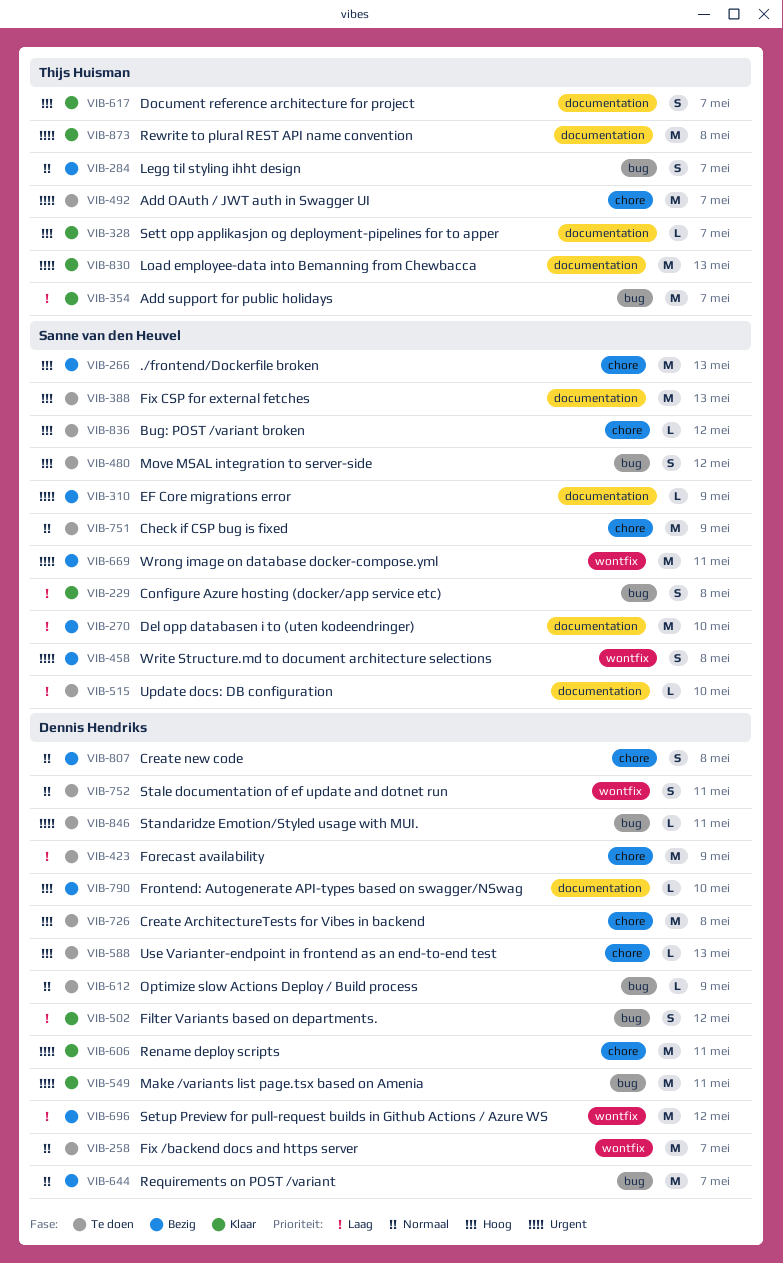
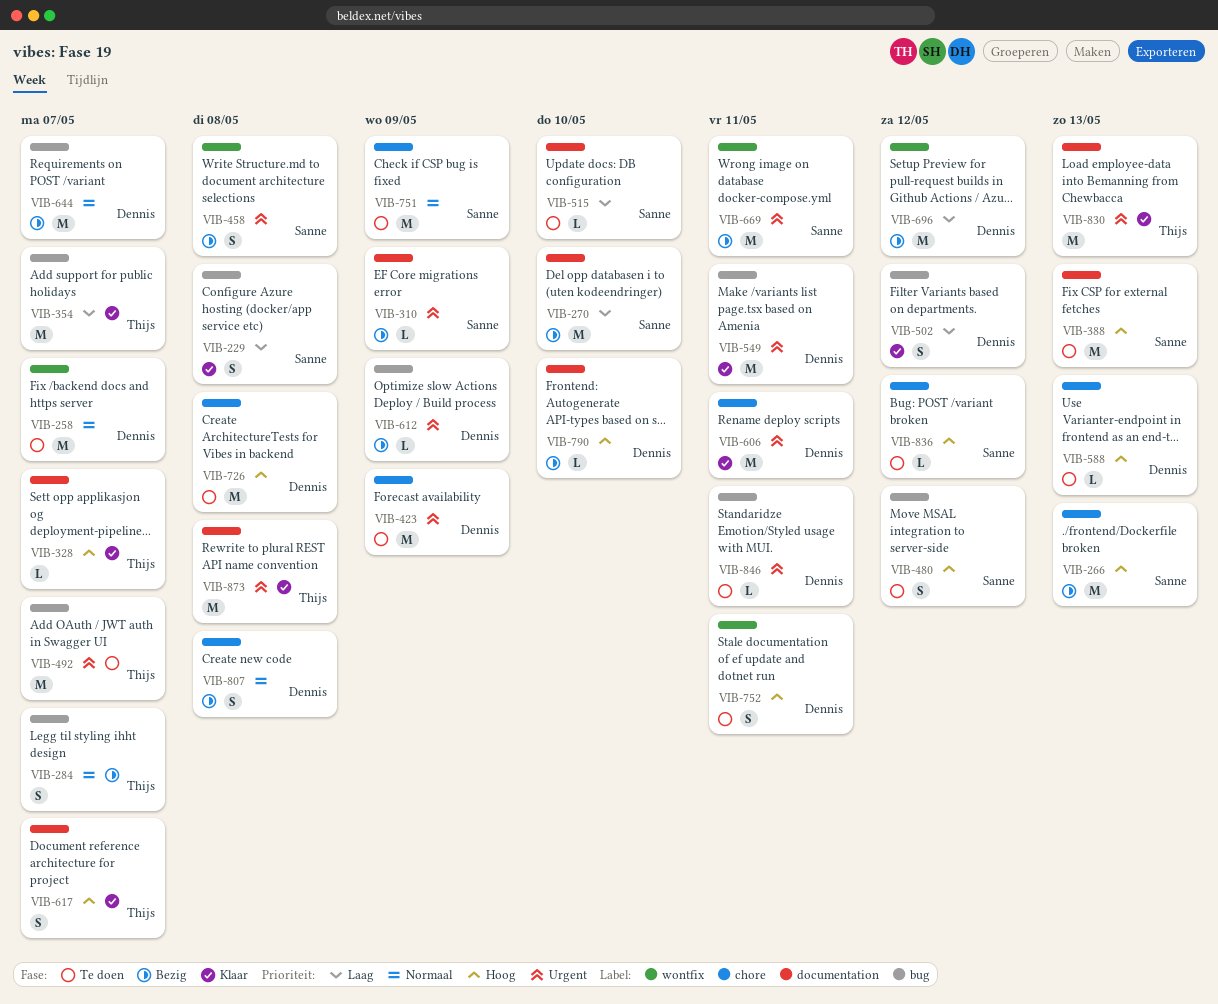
VIB-423, priority: Laag -> Urgent
VIB-492, label: chore -> bug
VIB-612, status: Te doen -> Bezig
VIB-612, priority: Normaal -> Urgent
VIB-752, priority: Normaal -> Hoog

